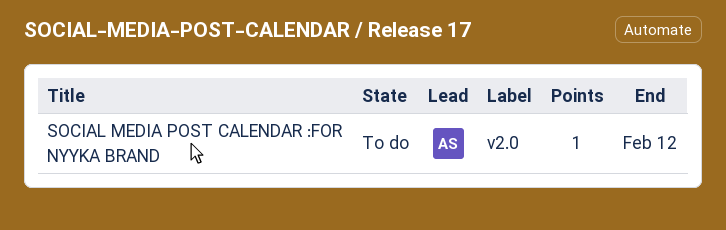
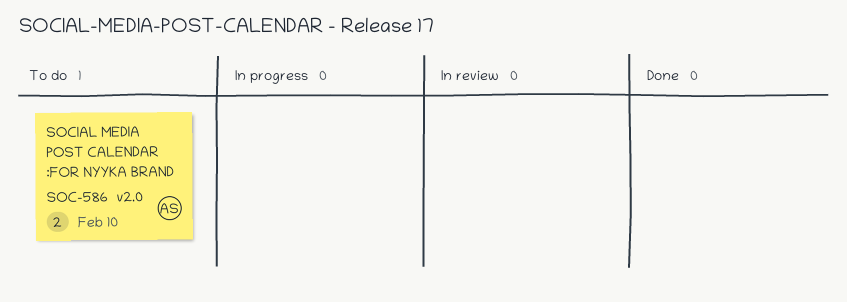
SOCIAL MEDIA POST CALENDAR :FOR NYYKA BRAND, estimate: 1 -> 2
SOCIAL MEDIA POST CALENDAR :FOR NYYKA BRAND, due: Feb 12 -> Feb 10

